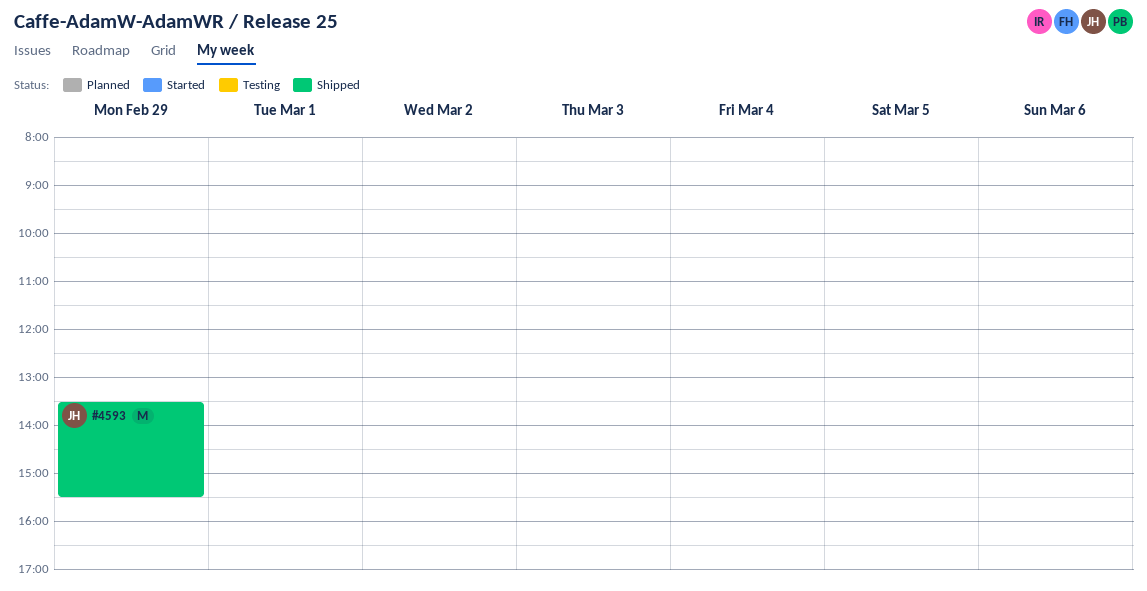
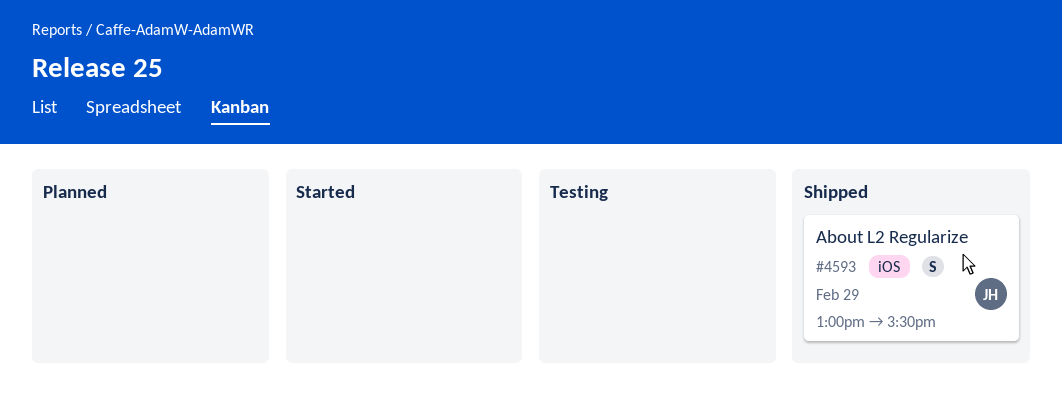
#4593, estimate: M -> S
#4593, begins: 13:30 -> 13:00

